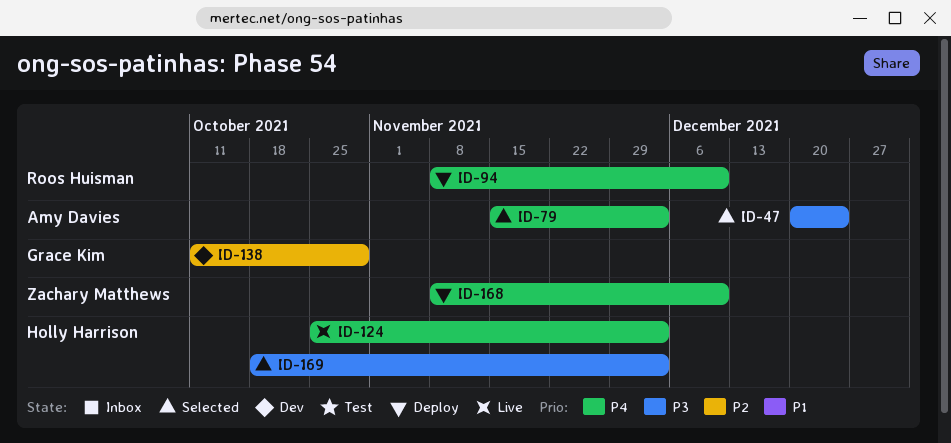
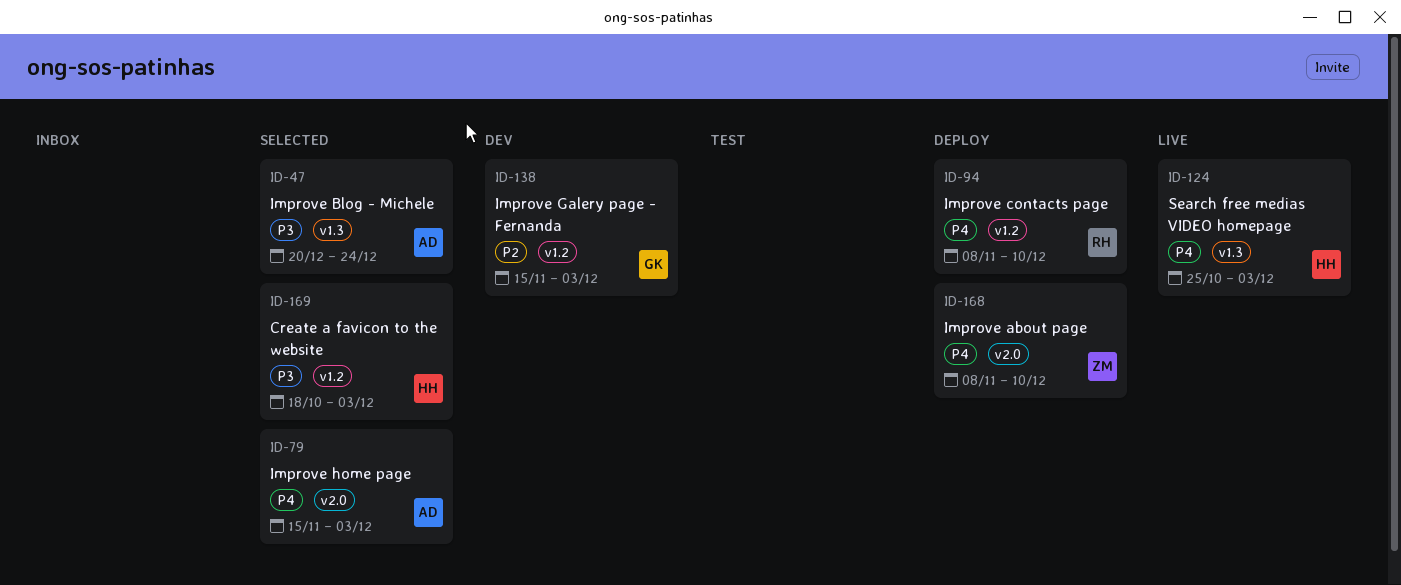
ID-138, start: Oct 11 -> Nov 15
ID-138, due: Oct 29 -> Dec 3

